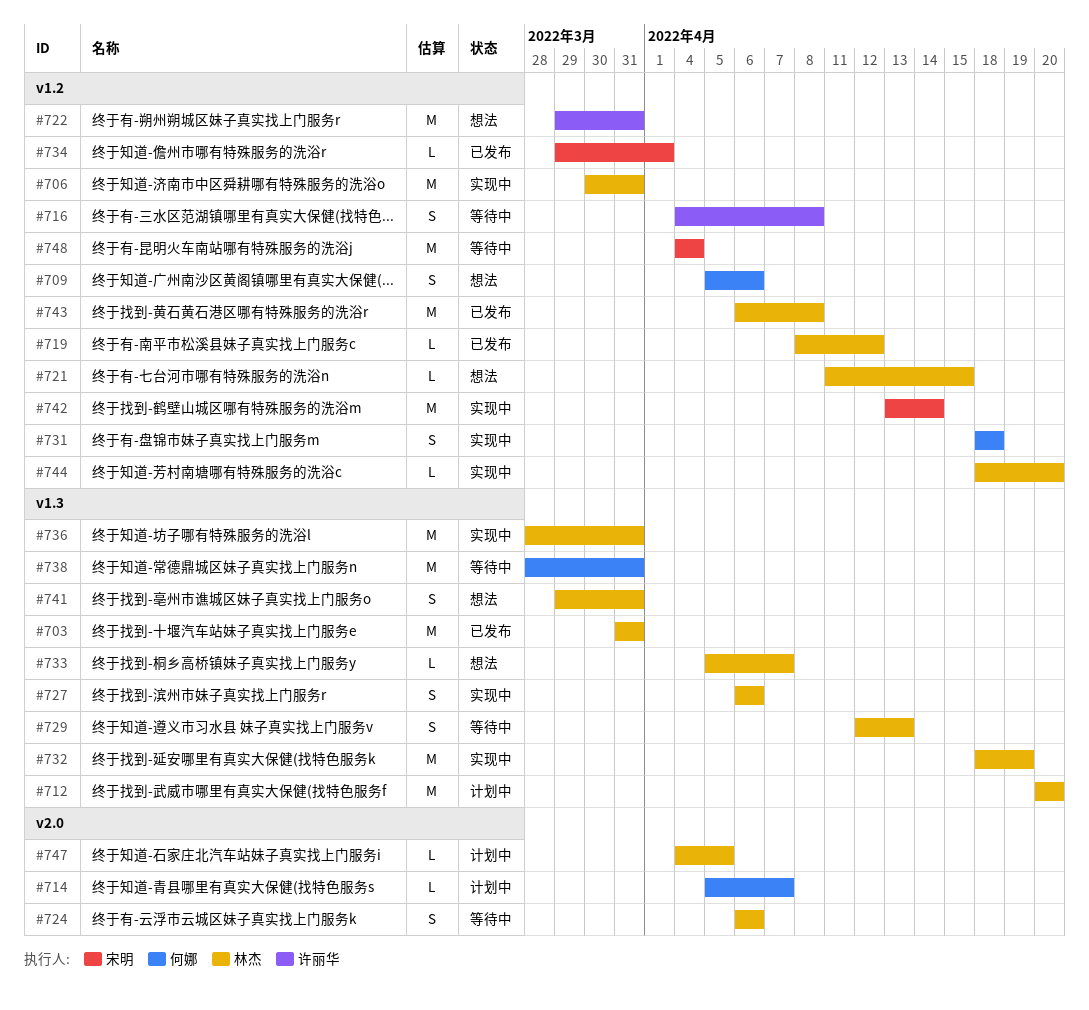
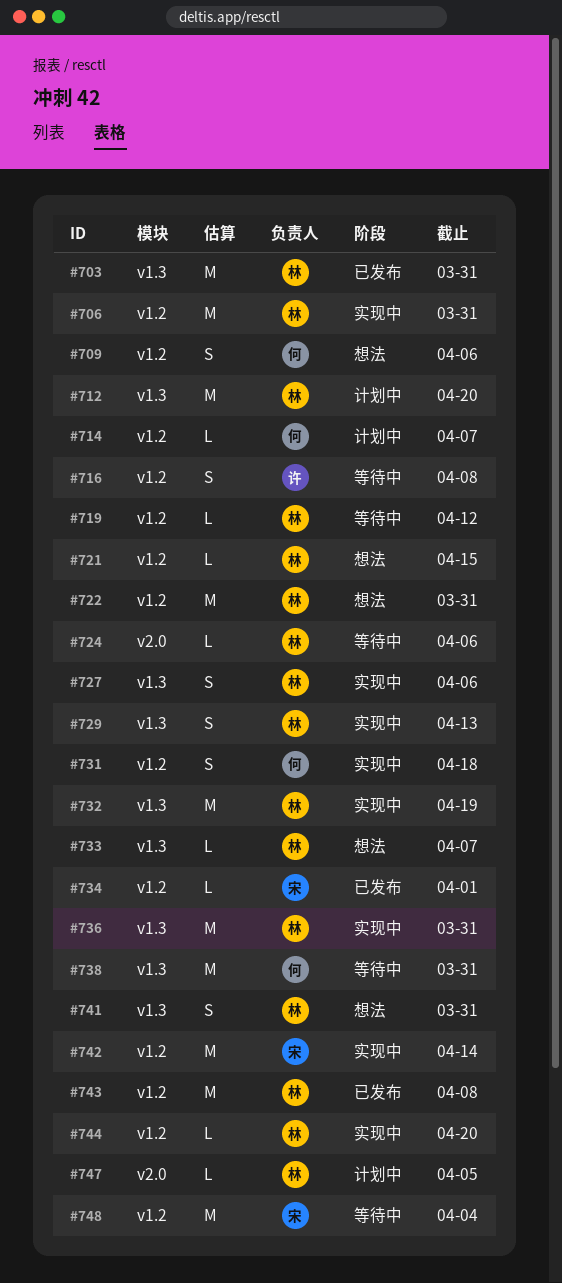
#714, label: v2.0 -> v1.2
#719, status: 已发布 -> 等待中
#722, owner: 许丽华 -> 林杰
#724, estimate: S -> L
#729, status: 等待中 -> 实现中

